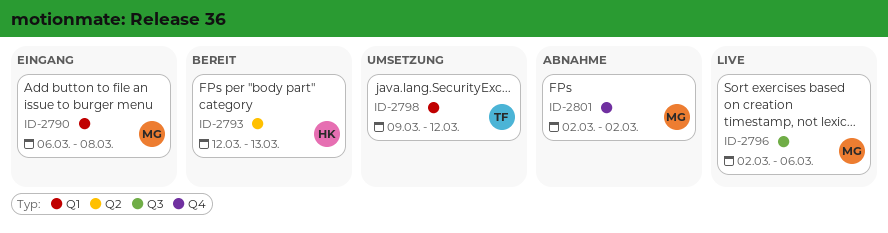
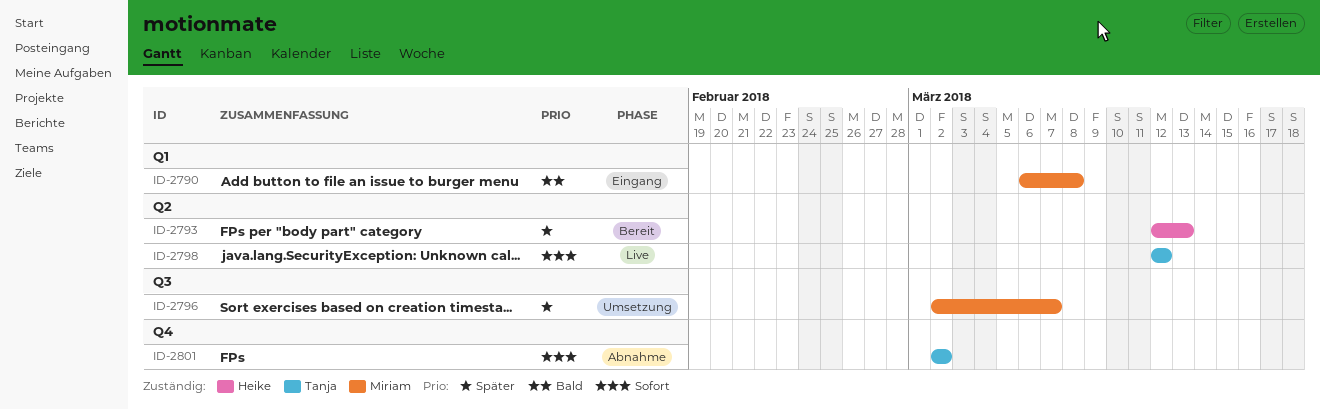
ID-2796, status: Live -> Umsetzung
ID-2796, due: Mar 6 -> Mar 7
ID-2798, status: Umsetzung -> Live
ID-2798, label: Q1 -> Q2
ID-2798, start: Mar 9 -> Mar 12
ID-2801, owner: Miriam -> Tanja

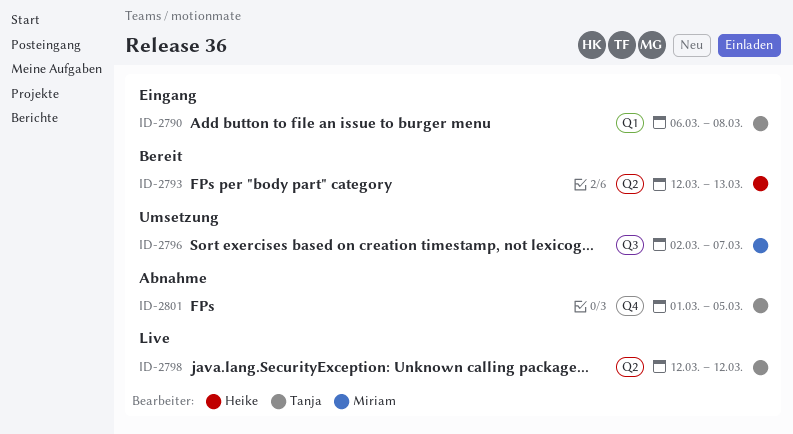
ID-2790, owner: Miriam -> Tanja
ID-2801, start: Mar 2 -> Mar 1
ID-2801, due: Mar 2 -> Mar 5

